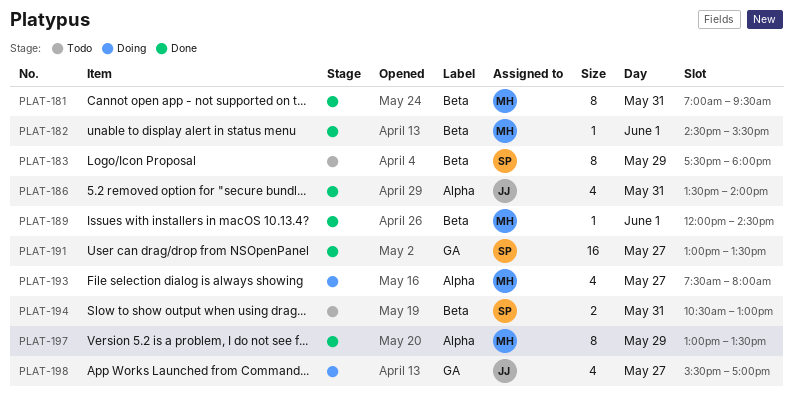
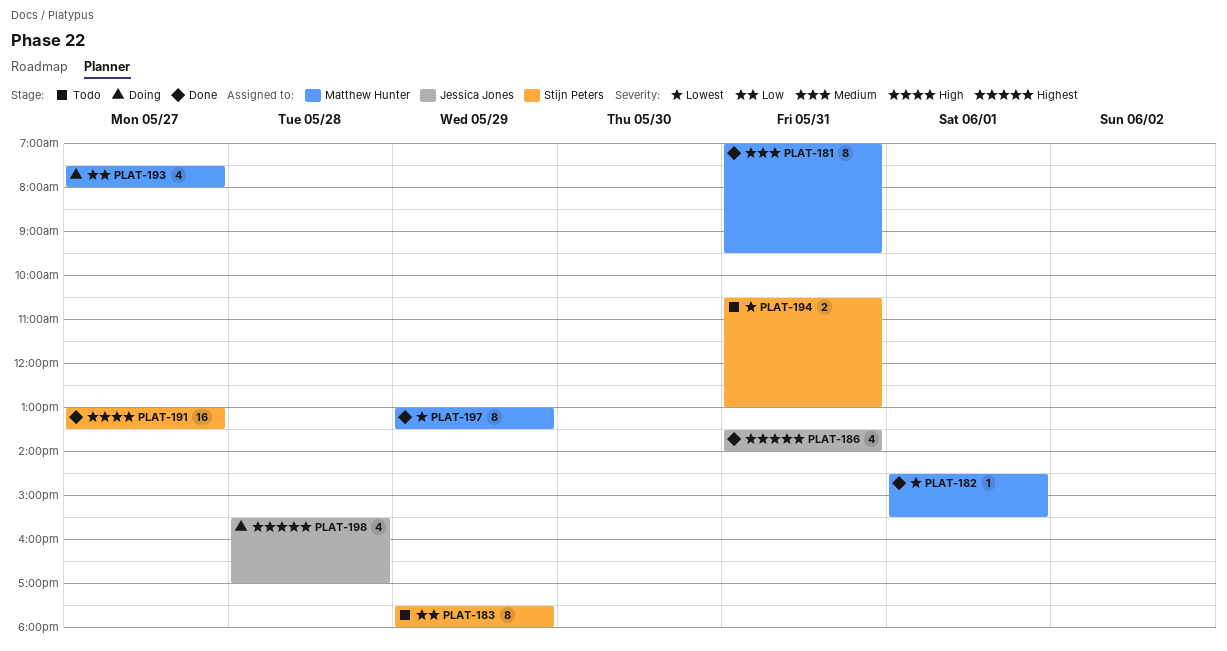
PLAT-189: present -> none
PLAT-198, day: May 27 -> May 28

